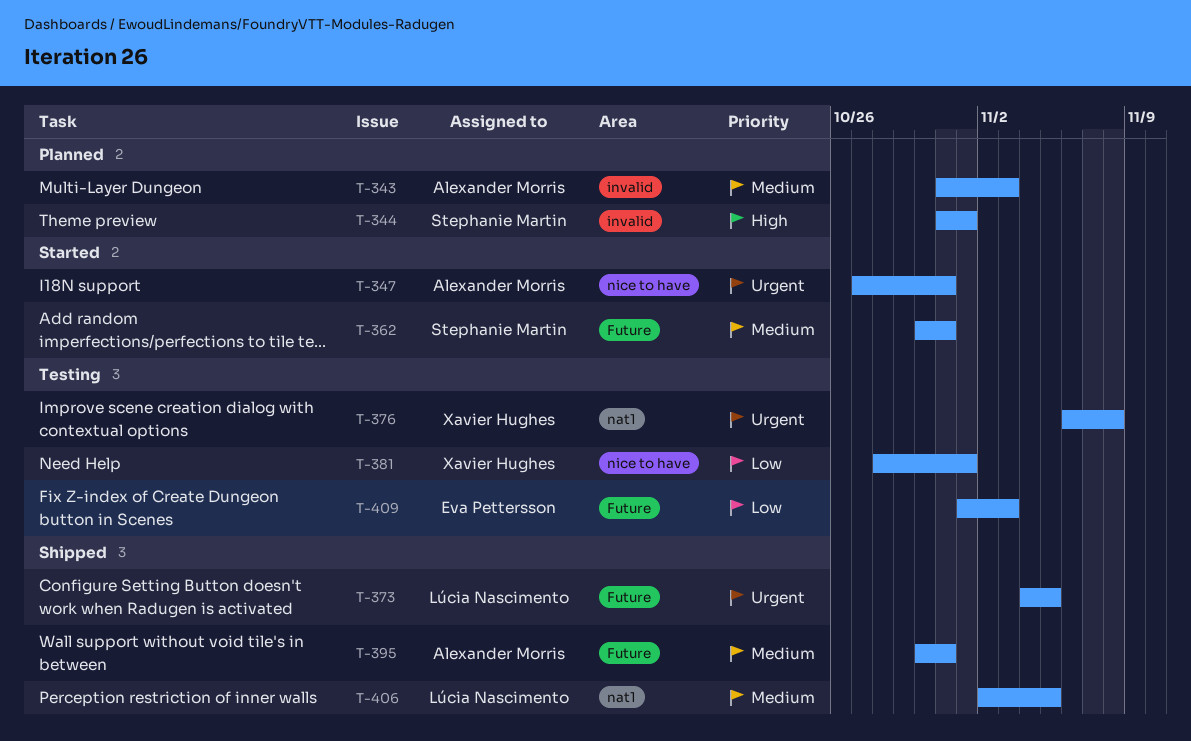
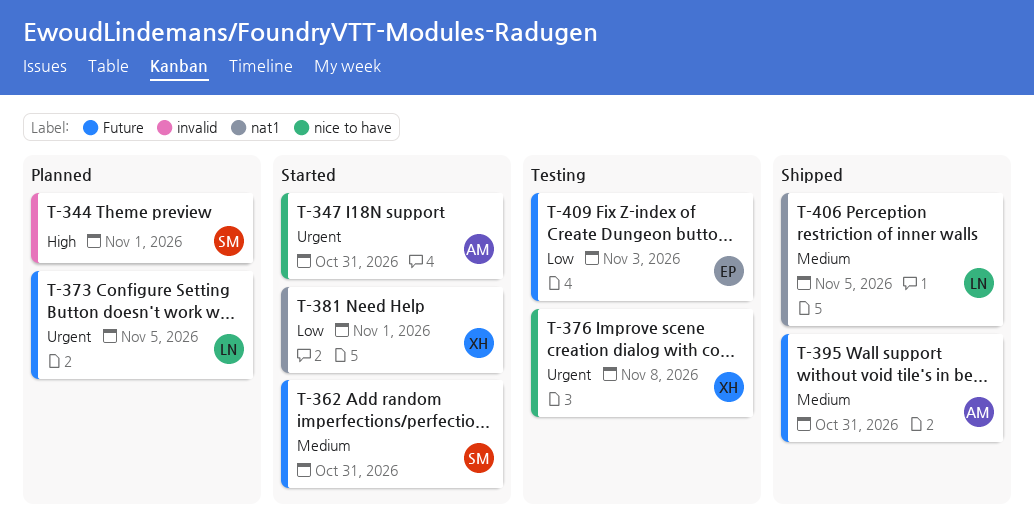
T-343: present -> none
T-373, status: Shipped -> Planned
T-376, label: nat1 -> nice to have
T-381, status: Testing -> Started
T-381, label: nice to have -> nat1

